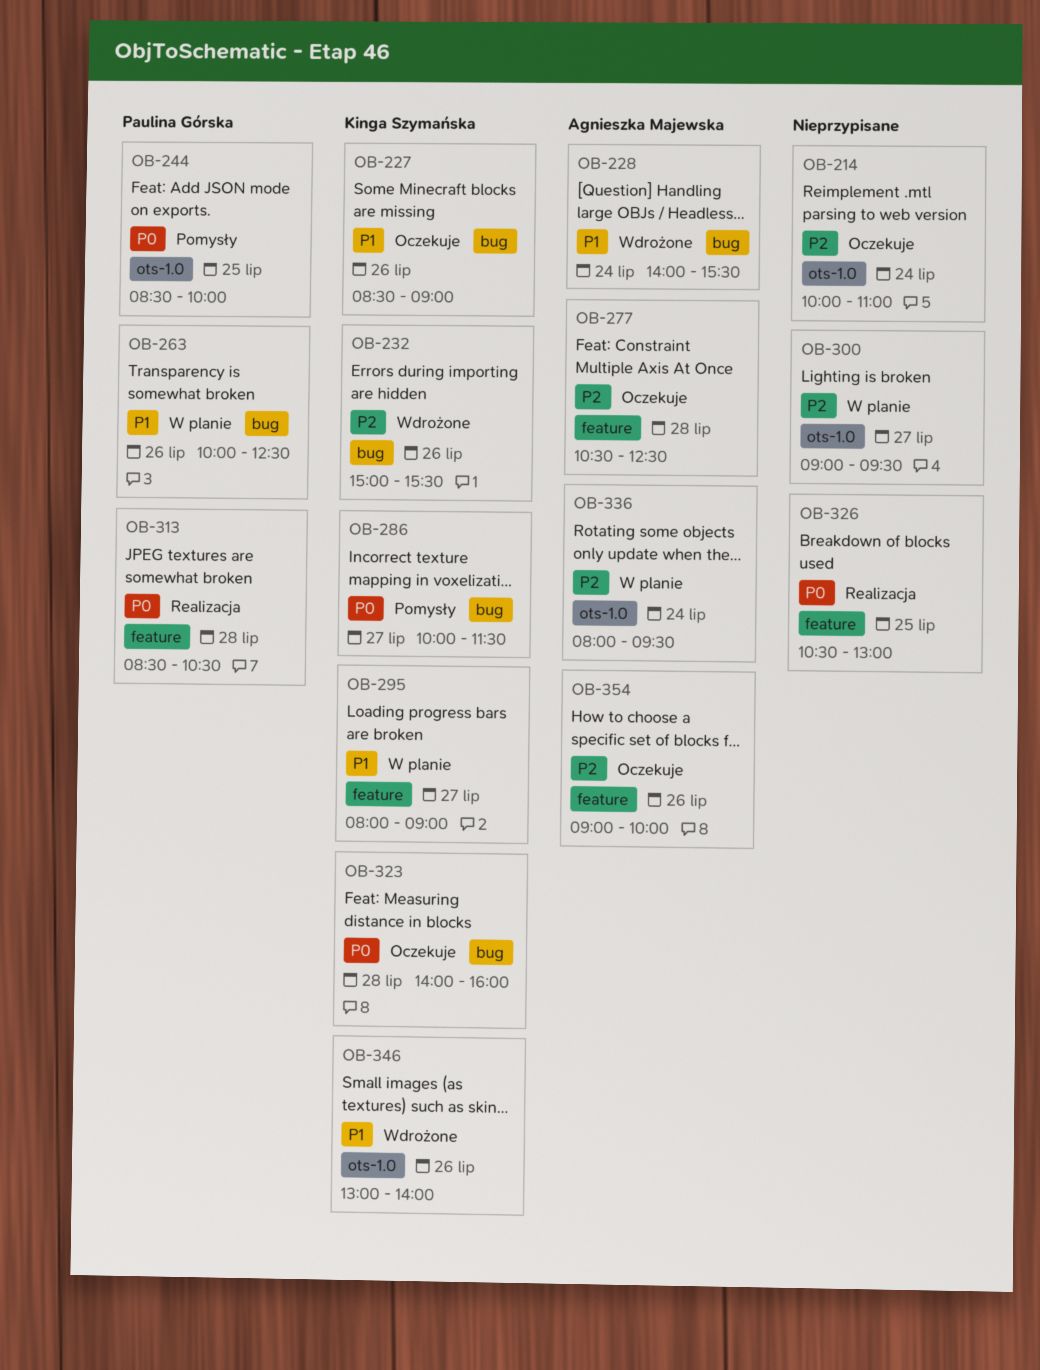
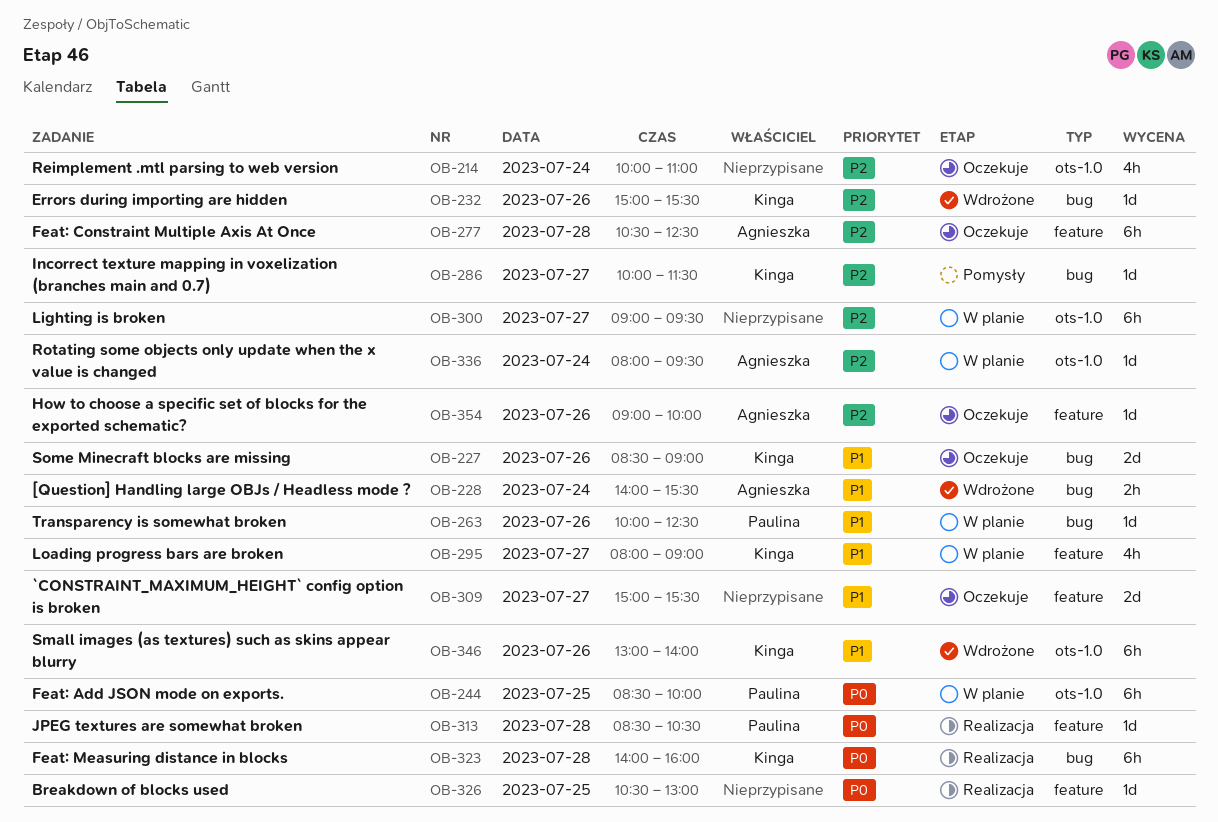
OB-244, status: Pomysły -> W planie
OB-286, priority: P0 -> P2
OB-309: none -> present
OB-323, status: Oczekuje -> Realizacja

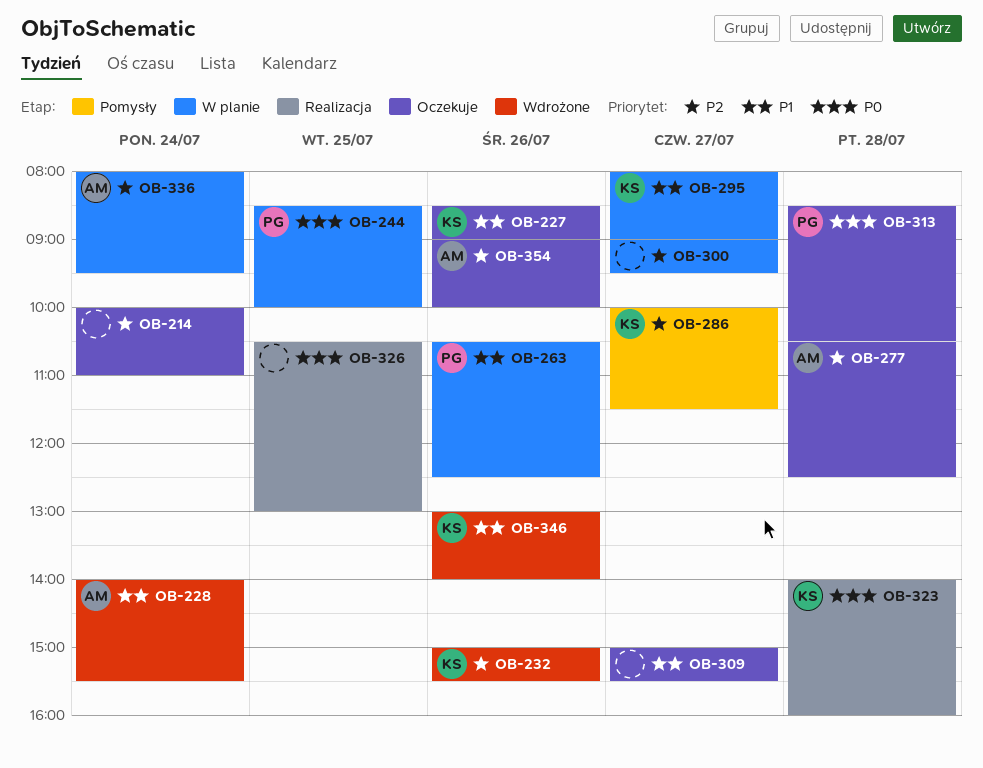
OB-263, begins: 10:00 -> 10:30
OB-313, status: Realizacja -> Oczekuje

